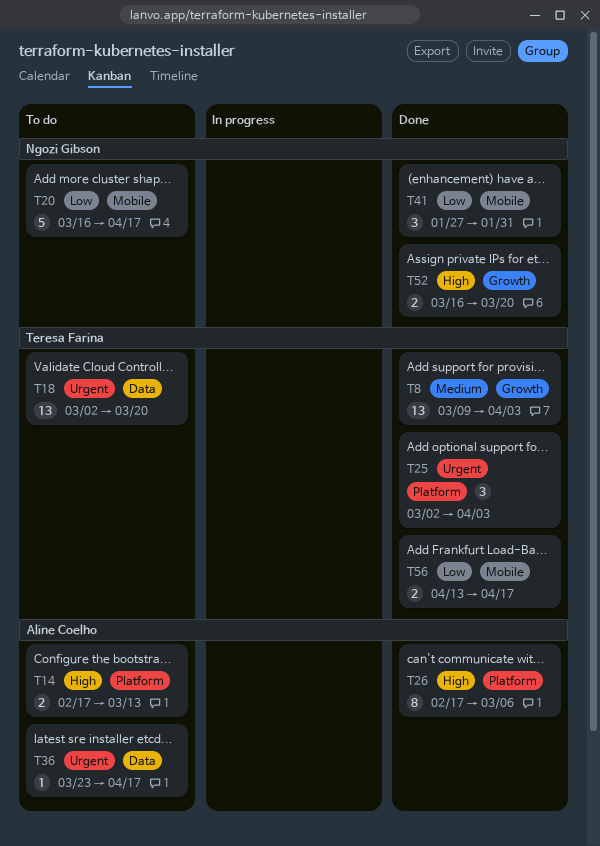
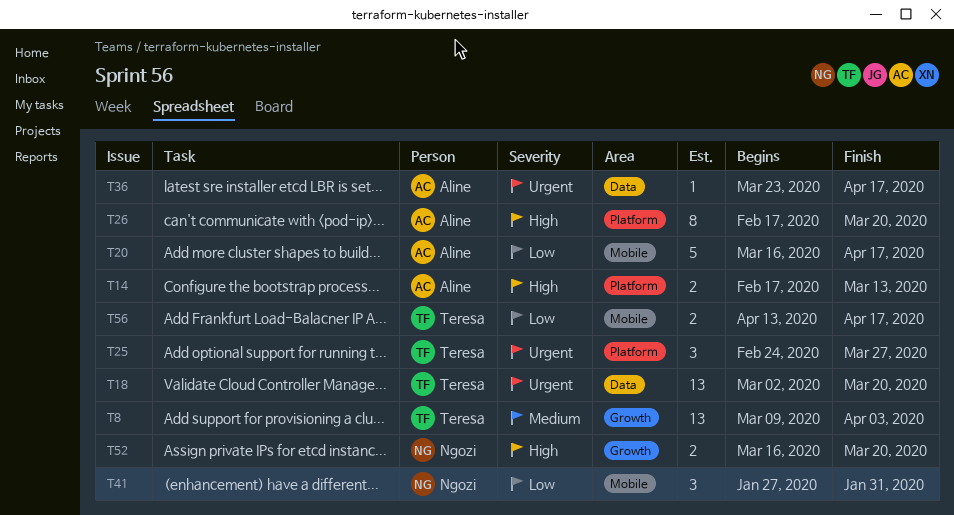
T20, owner: Ngozi Gibson -> Aline Coelho
T25, start: Mar 2 -> Feb 24
T25, due: Apr 3 -> Mar 27
T26, due: Mar 6 -> Mar 20

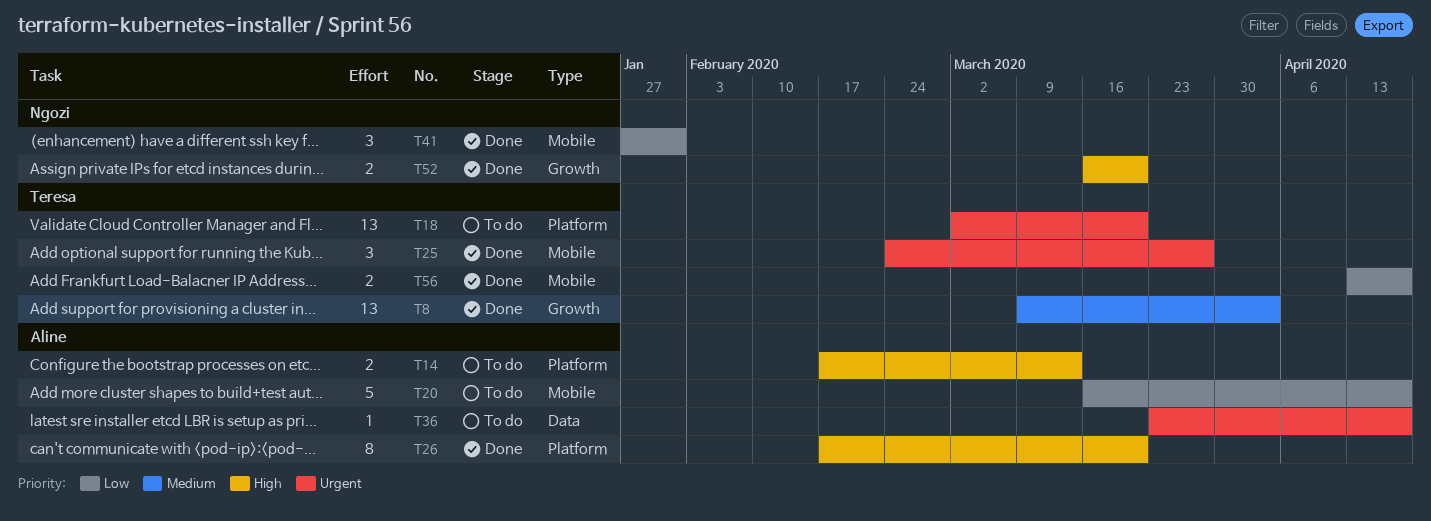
T18, label: Data -> Platform
T25, label: Platform -> Mobile

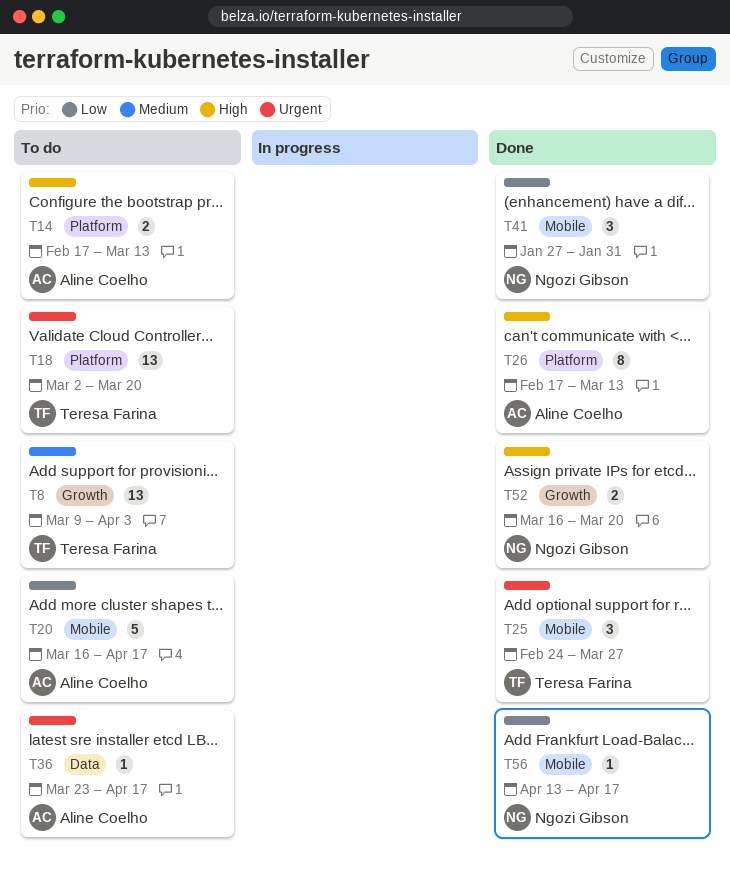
T8, status: Done -> To do
T26, due: Mar 20 -> Mar 13
T56, owner: Teresa Farina -> Ngozi Gibson
T56, estimate: 2 -> 1

